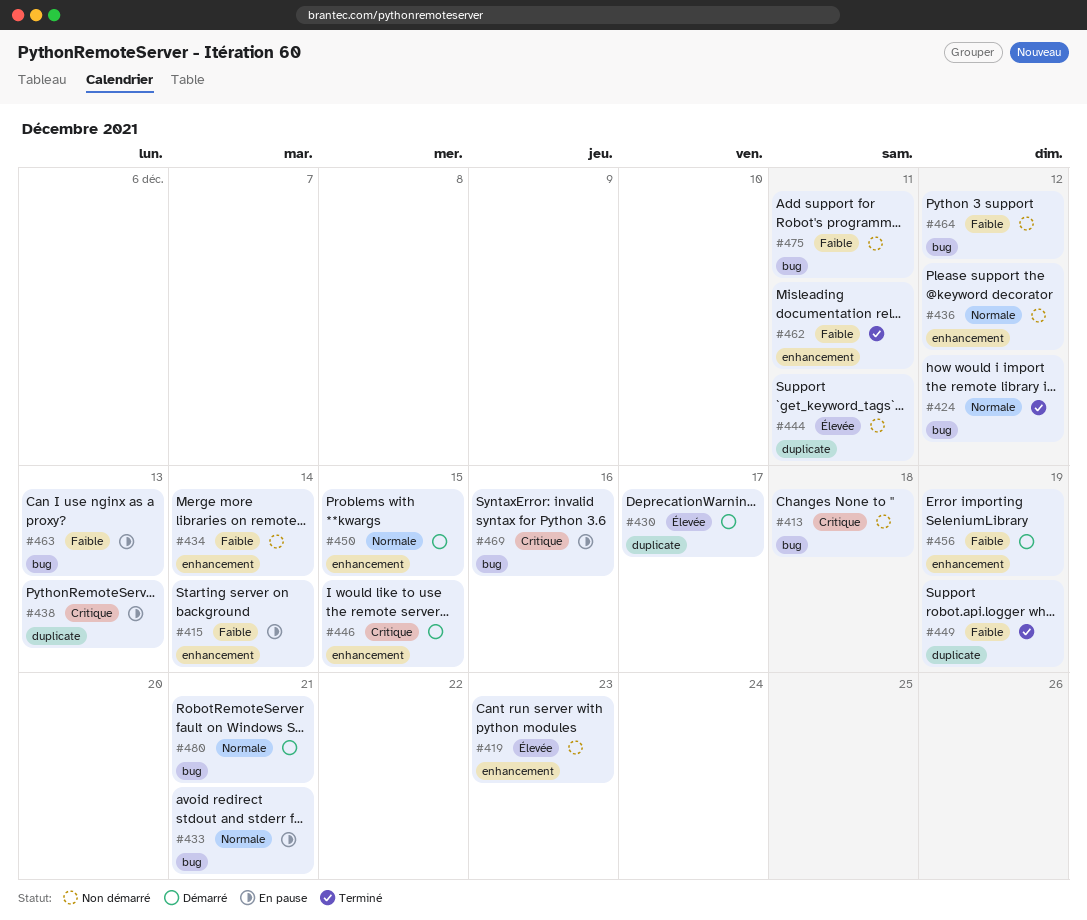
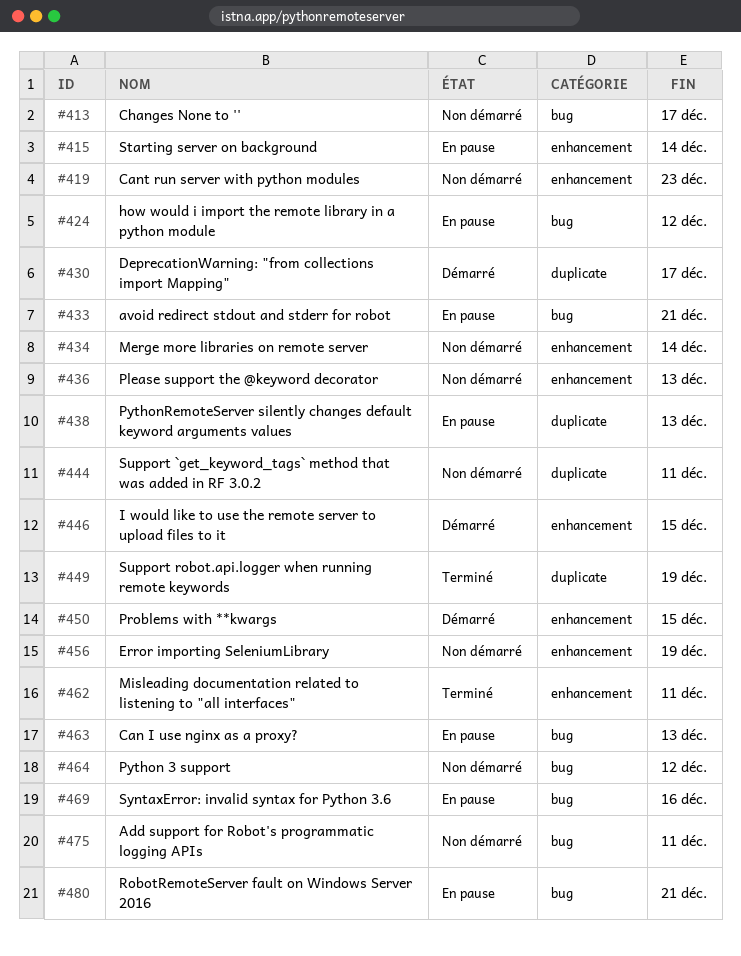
#413, due: Dec 18 -> Dec 17
#424, status: Terminé -> En pause
#436, due: Dec 12 -> Dec 13
#456, status: Démarré -> Non démarré
#480, status: Démarré -> En pause

